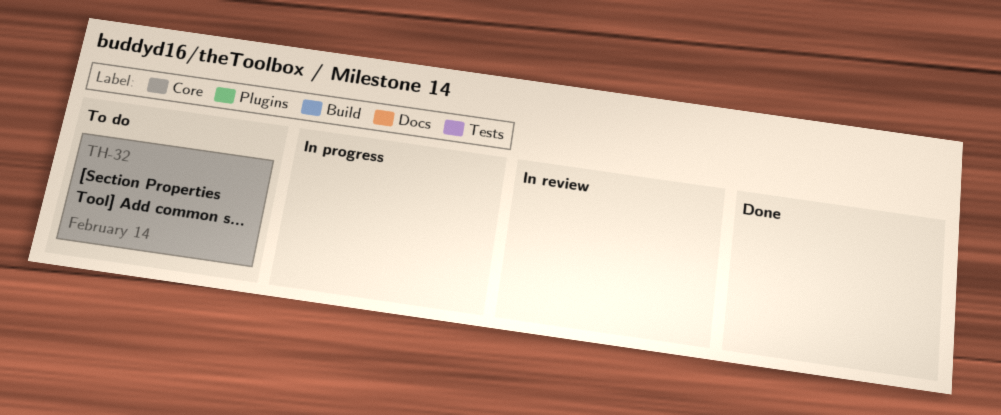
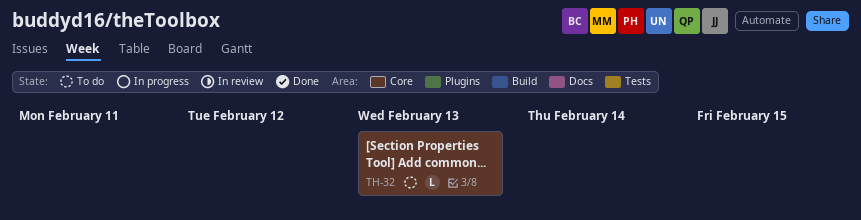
TH-32, due: Feb 14 -> Feb 13

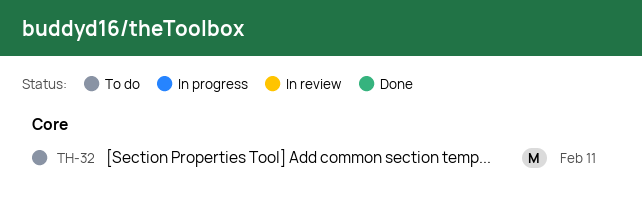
TH-32, estimate: L -> M
TH-32, due: Feb 13 -> Feb 11

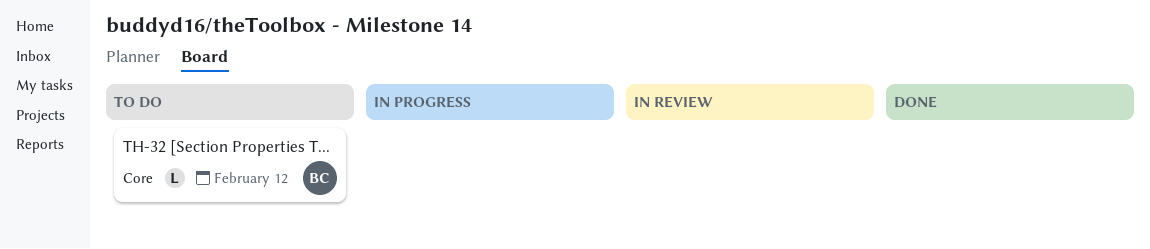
TH-32, estimate: M -> L
TH-32, due: Feb 11 -> Feb 12

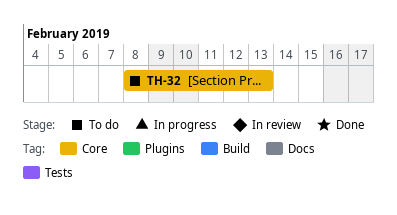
TH-32, due: Feb 12 -> Feb 13

